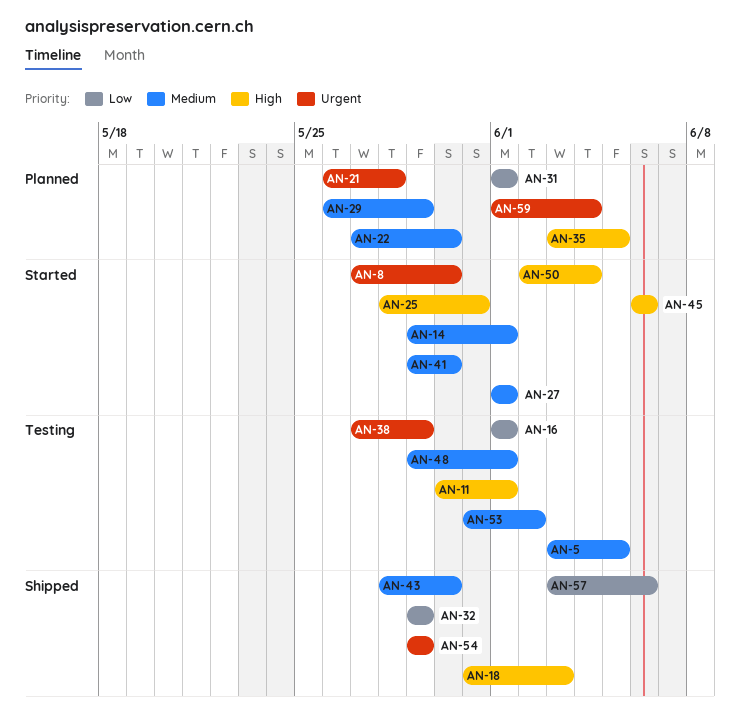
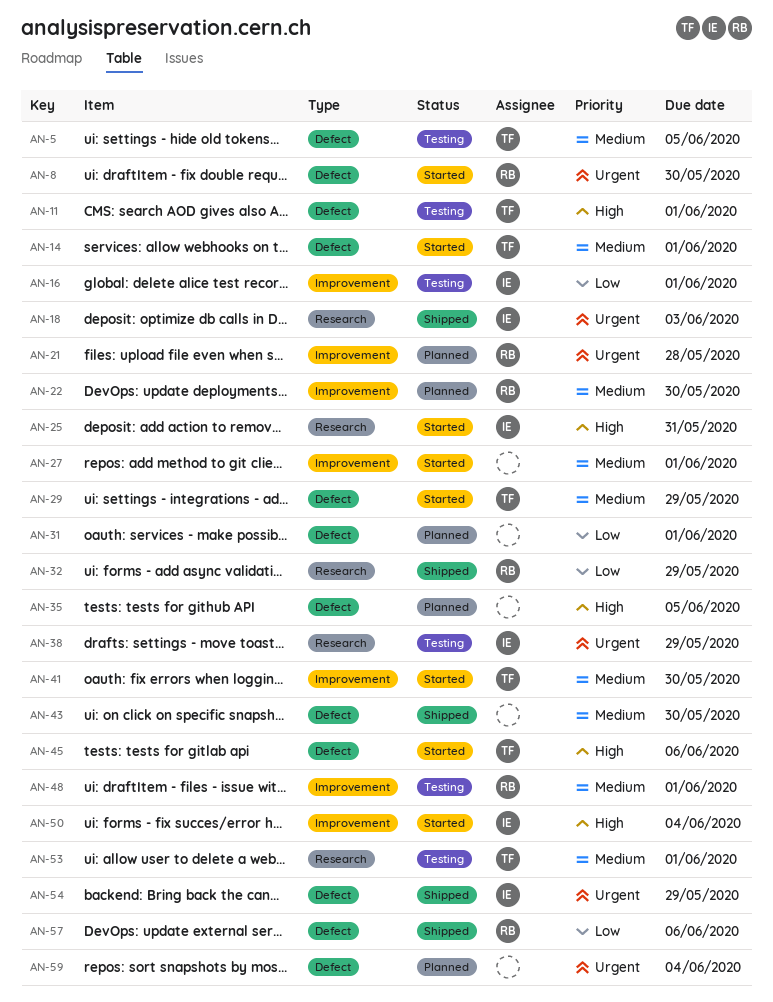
AN-18, priority: High -> Urgent
AN-29, status: Planned -> Started
AN-53, due: Jun 2 -> Jun 1

